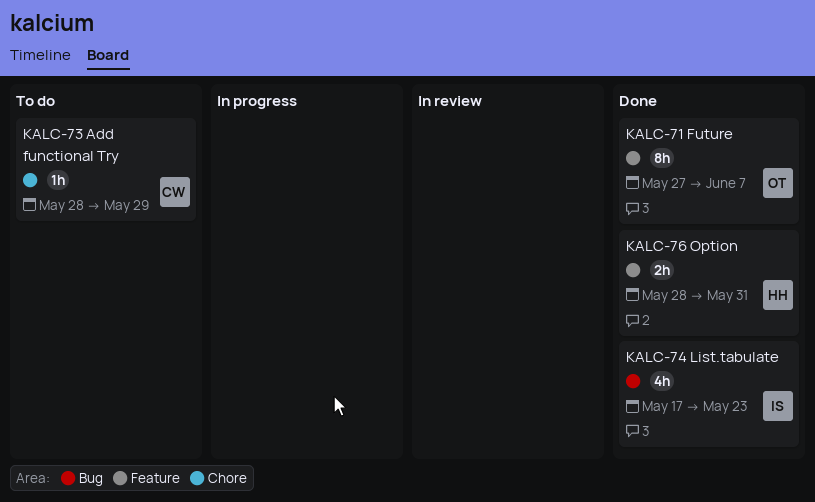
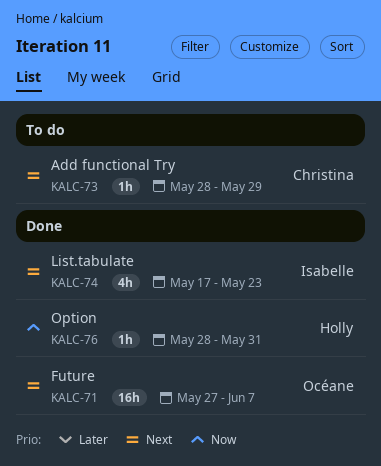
KALC-71, estimate: 8h -> 16h
KALC-76, estimate: 2h -> 1h

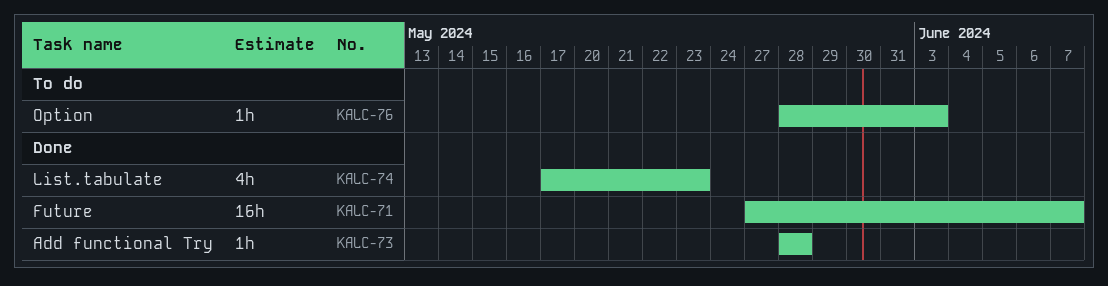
KALC-73, status: To do -> Done
KALC-73, due: May 29 -> May 28
KALC-76, status: Done -> To do
KALC-76, due: May 31 -> Jun 3

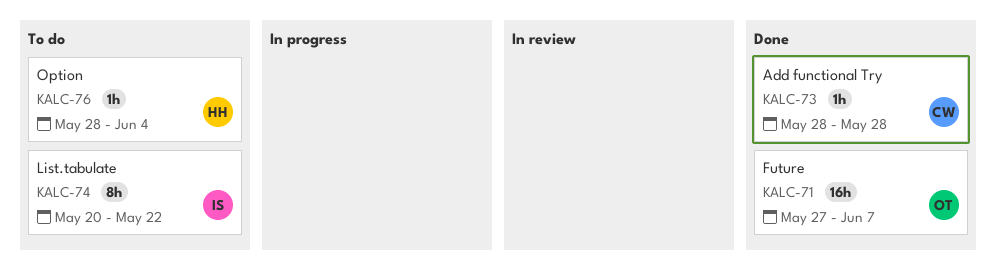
KALC-74, status: Done -> To do
KALC-74, estimate: 4h -> 8h
KALC-74, start: May 17 -> May 20
KALC-74, due: May 23 -> May 22
KALC-76, due: Jun 3 -> Jun 4

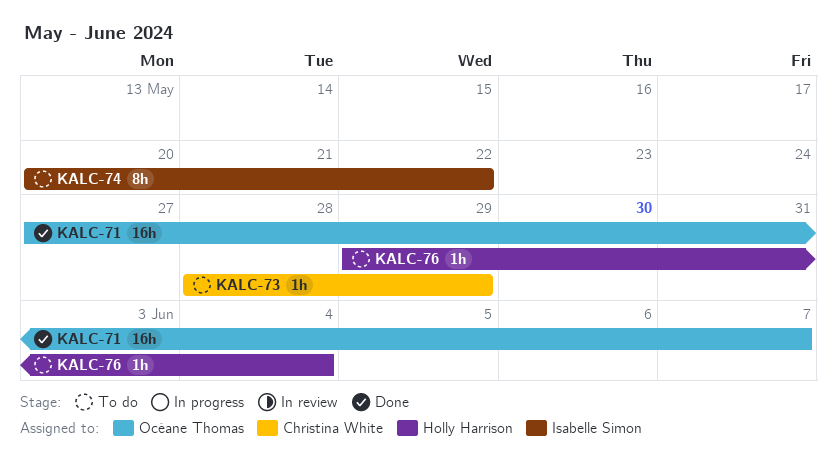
KALC-73, status: Done -> To do
KALC-73, due: May 28 -> May 29
KALC-76, start: May 28 -> May 29

